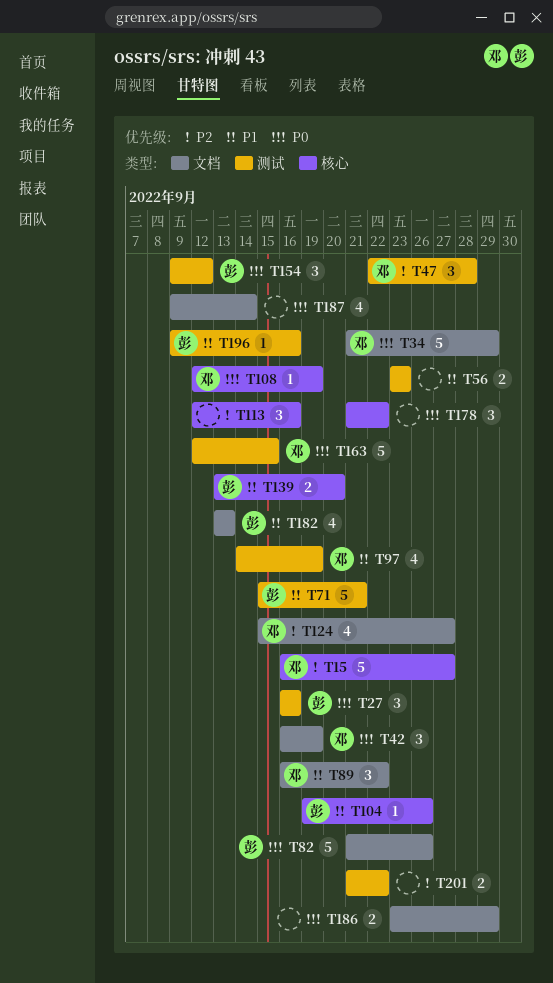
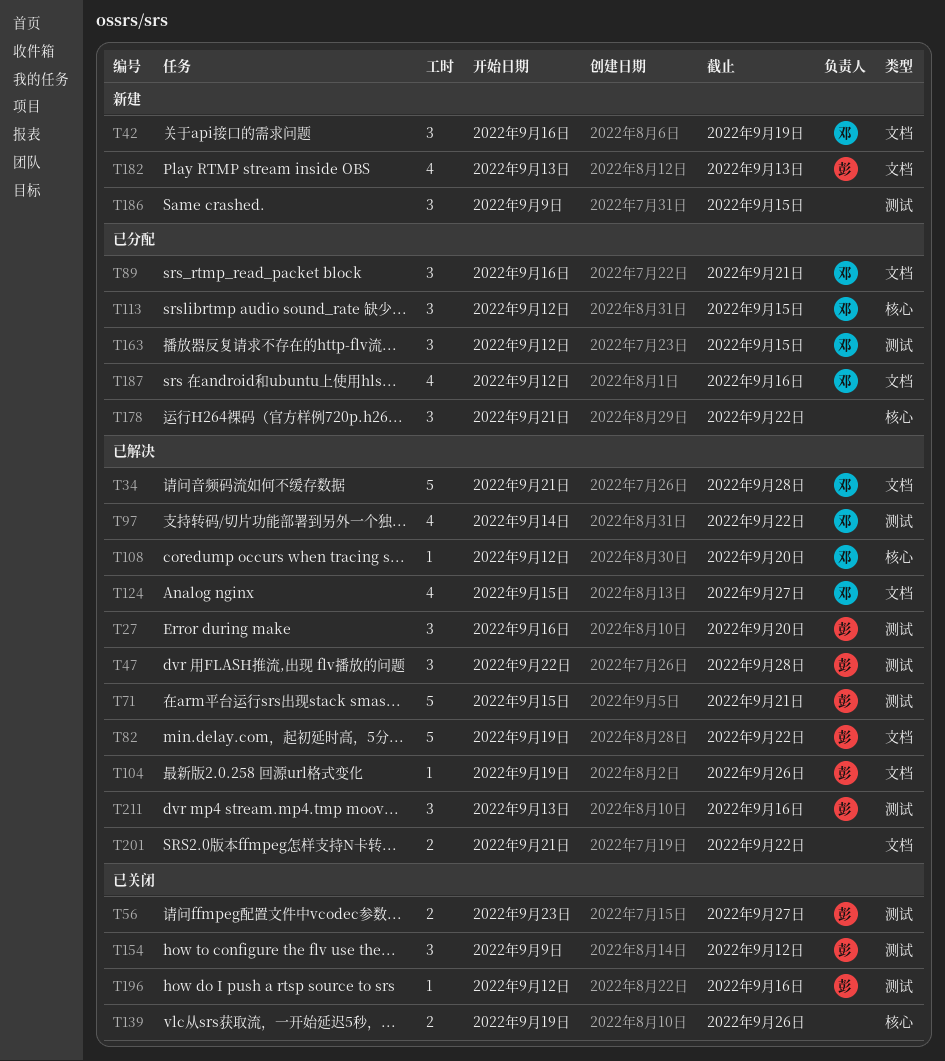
T15: present -> none
T27, due: Sep 16 -> Sep 20
T34, due: Sep 29 -> Sep 28
T47, owner: 邓 -> 彭
T56, owner: none -> 彭
T56, due: Sep 23 -> Sep 27
T82, start: Sep 21 -> Sep 19
T82, due: Sep 26 -> Sep 22
T89, due: Sep 22 -> Sep 21
T97, due: Sep 19 -> Sep 22
T104, label: 核心 -> 文档
T108, due: Sep 19 -> Sep 20
T113, owner: none -> 邓
T113, due: Sep 16 -> Sep 15
T139, owner: 彭 -> none
T139, start: Sep 13 -> Sep 19
T139, due: Sep 20 -> Sep 26
T163, estimate: 5 -> 3
T186, label: 文档 -> 测试
T186, estimate: 2 -> 3
T186, start: Sep 23 -> Sep 9
T186, due: Sep 29 -> Sep 15
T187, owner: none -> 邓
T187, start: Sep 9 -> Sep 12
T187, due: Sep 14 -> Sep 16
T196, start: Sep 9 -> Sep 12
T201, label: 测试 -> 文档
T211: none -> present

